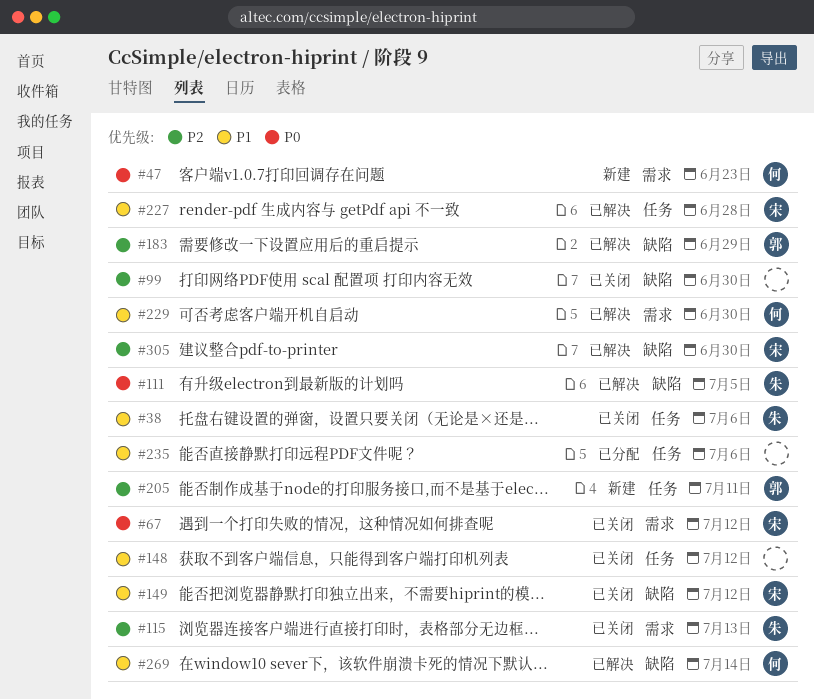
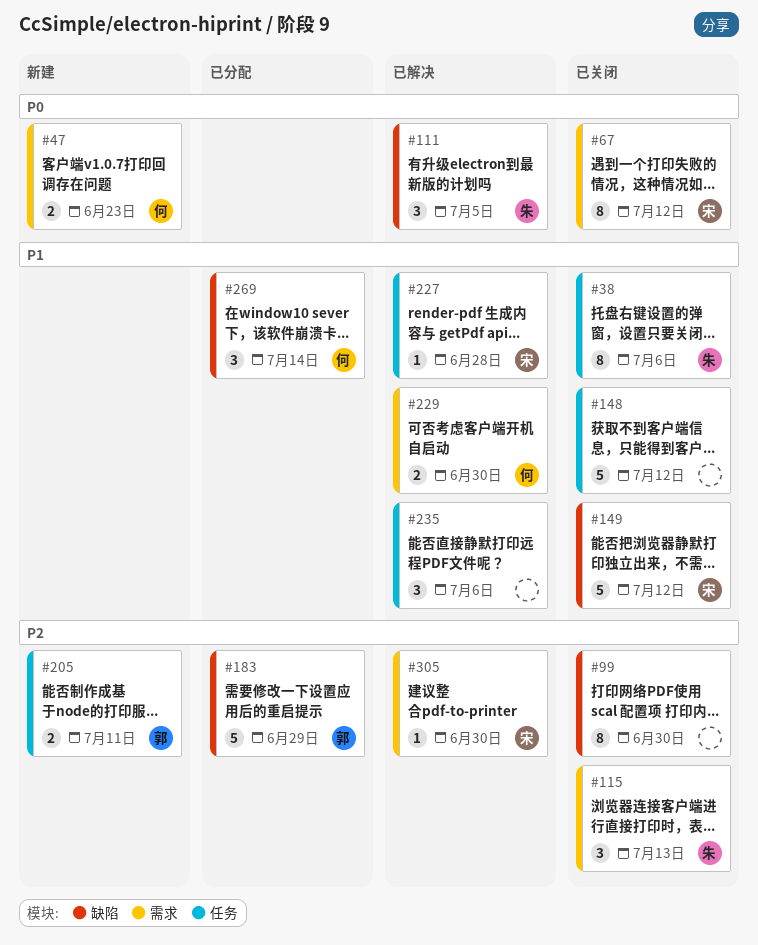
#183, status: 已解决 -> 已分配
#235, status: 已分配 -> 已解决
#269, status: 已解决 -> 已分配
#305, label: 缺陷 -> 需求

